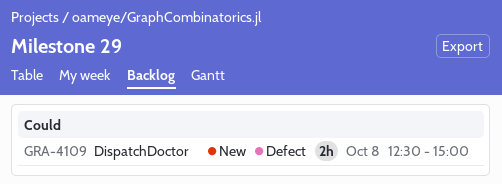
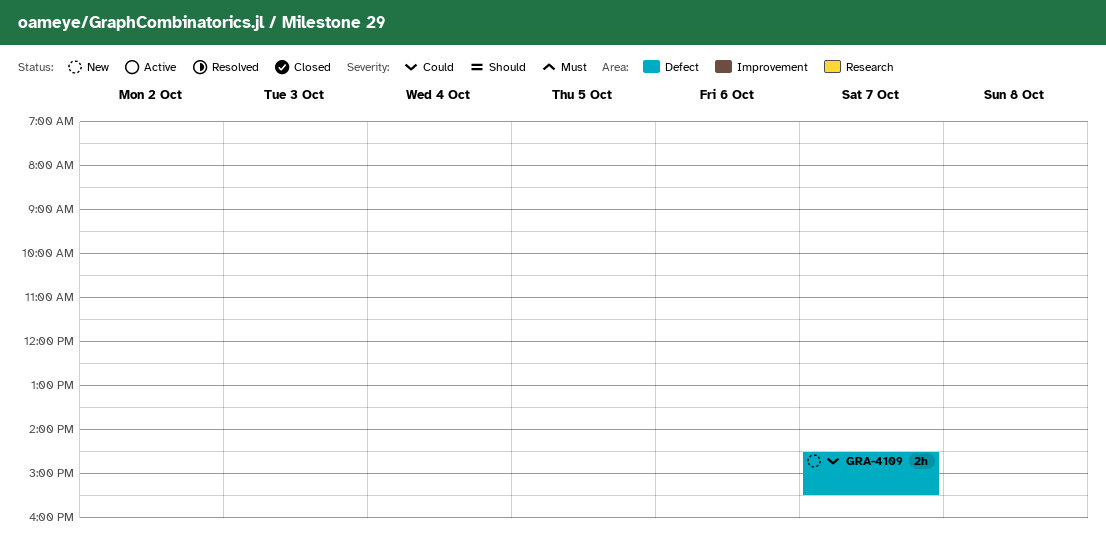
GRA-4109, day: Oct 8 -> Oct 7
GRA-4109, begins: 12:30 -> 14:30
GRA-4109, ends: 15:00 -> 15:30

